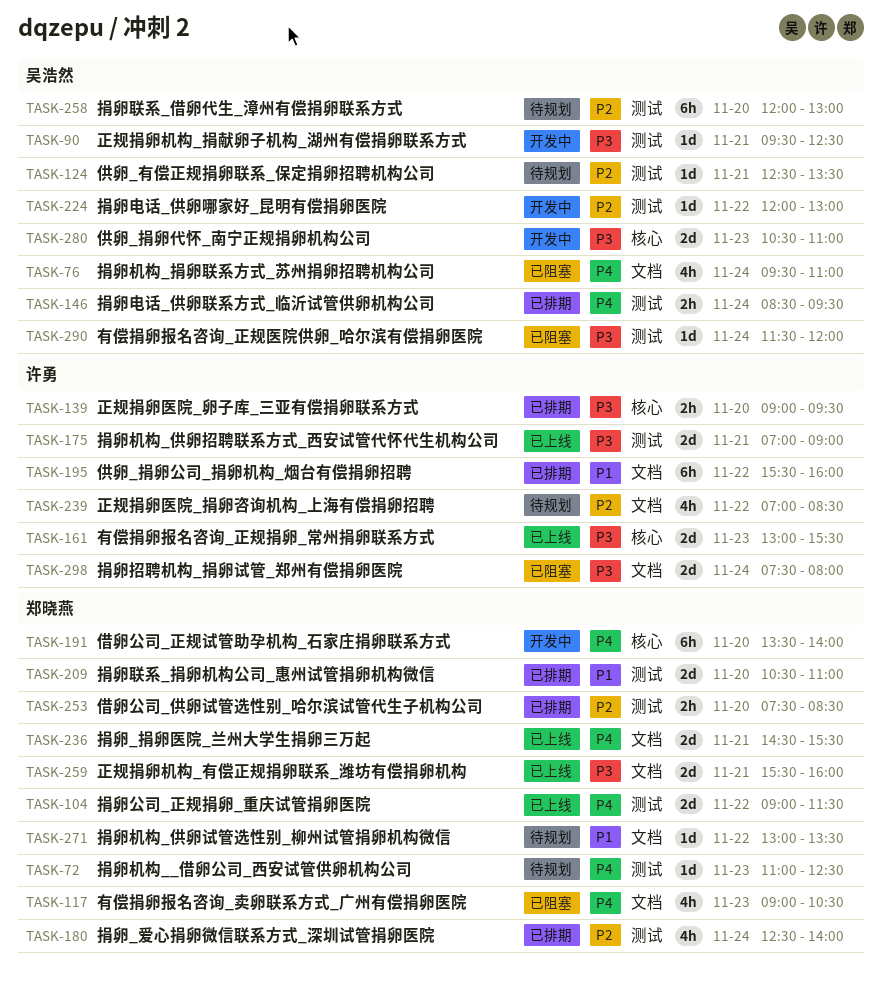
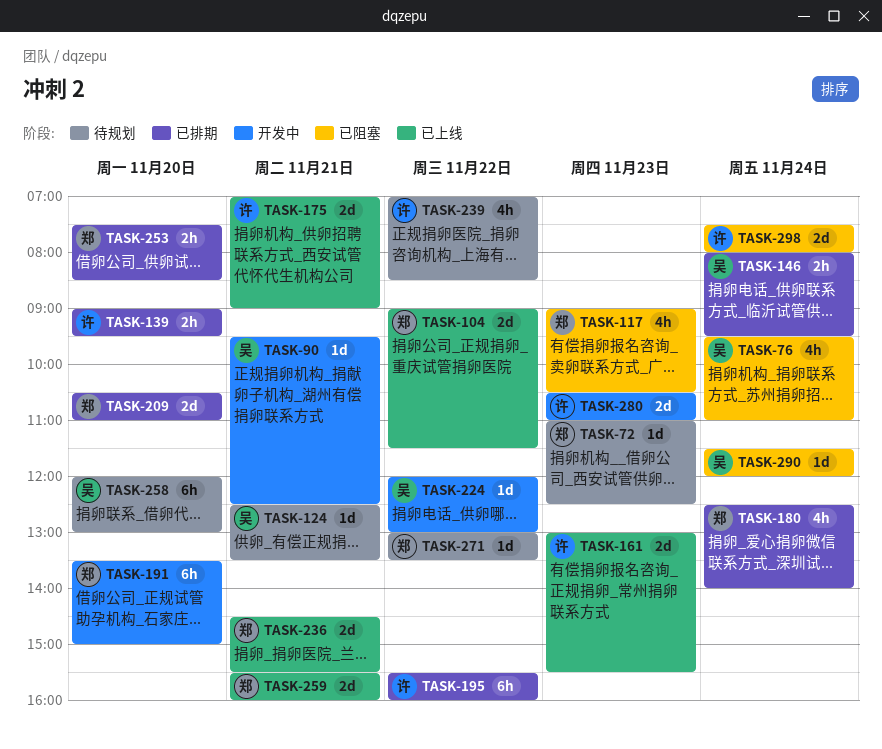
TASK-146, begins: 08:30 -> 08:00
TASK-191, ends: 14:00 -> 15:00
TASK-280, owner: 吴浩然 -> 许勇

